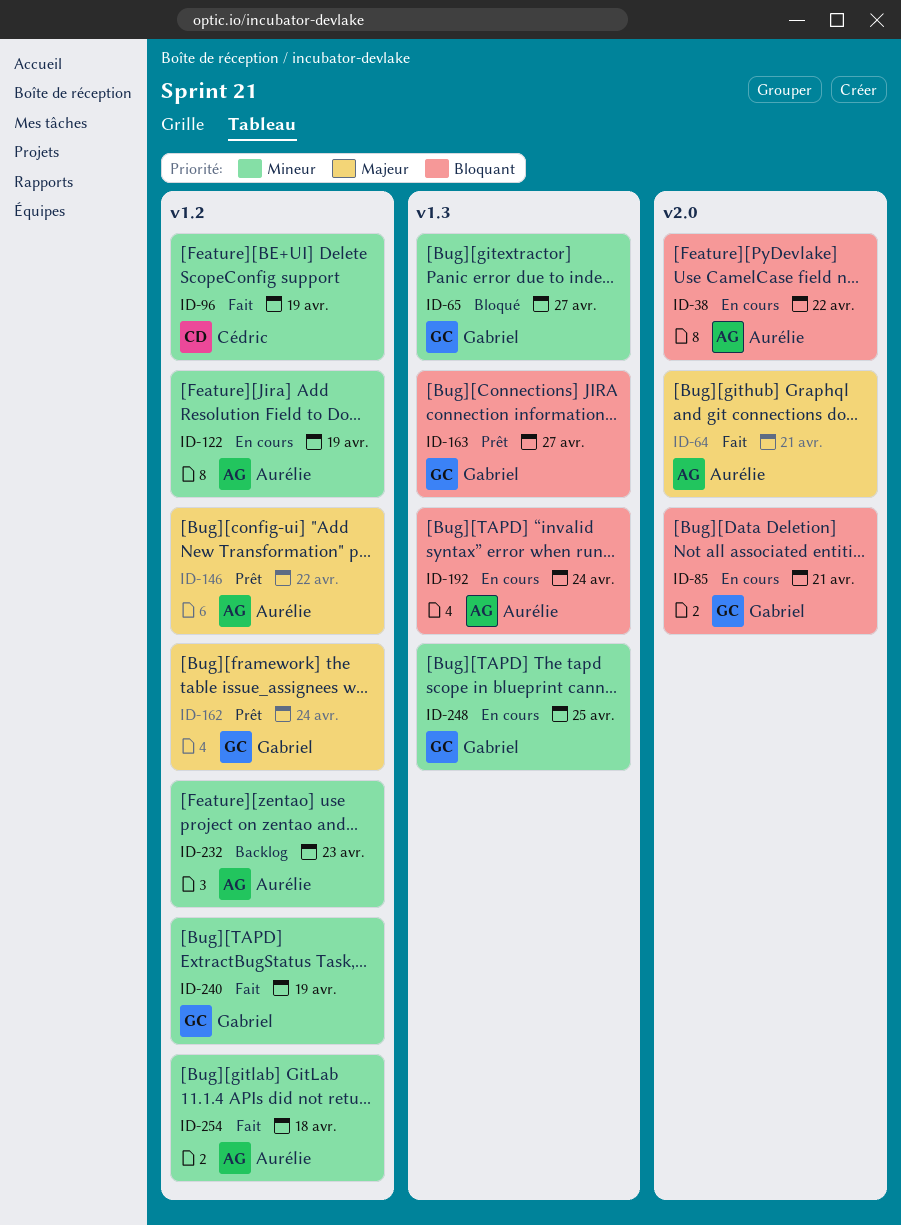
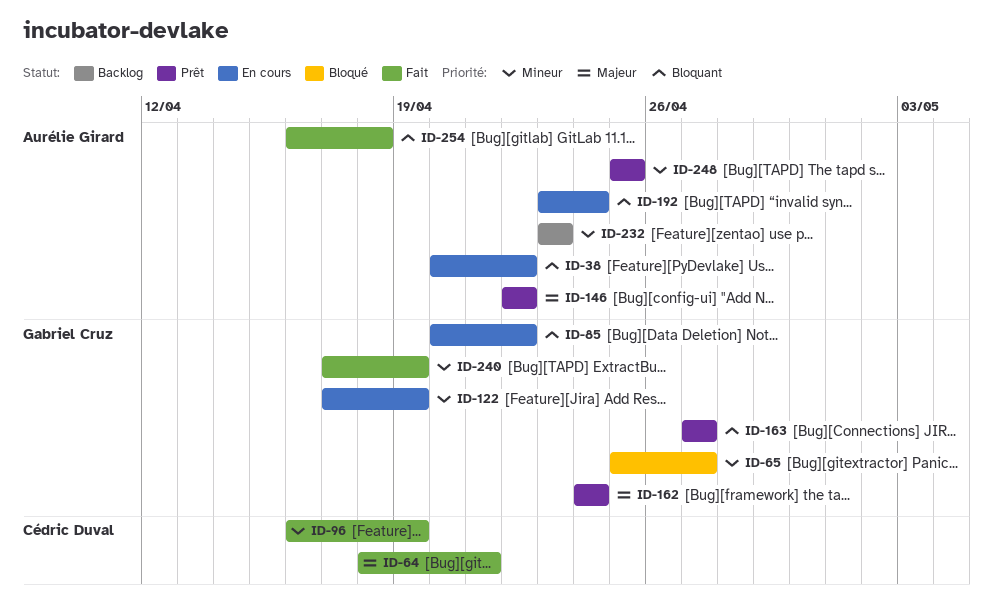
ID-64, owner: Aurélie Girard -> Cédric Duval
ID-85, due: Apr 21 -> Apr 22
ID-122, owner: Aurélie Girard -> Gabriel Cruz
ID-248, status: En cours -> Prêt
ID-248, owner: Gabriel Cruz -> Aurélie Girard
ID-254, priority: Mineur -> Bloquant

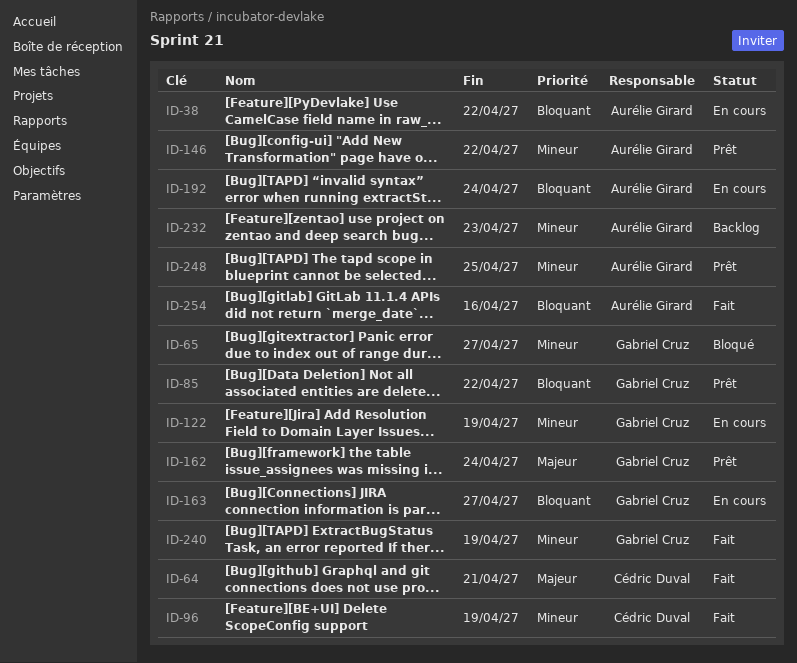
ID-85, status: En cours -> Prêt
ID-146, priority: Majeur -> Mineur
ID-163, status: Prêt -> En cours
ID-254, due: Apr 18 -> Apr 16

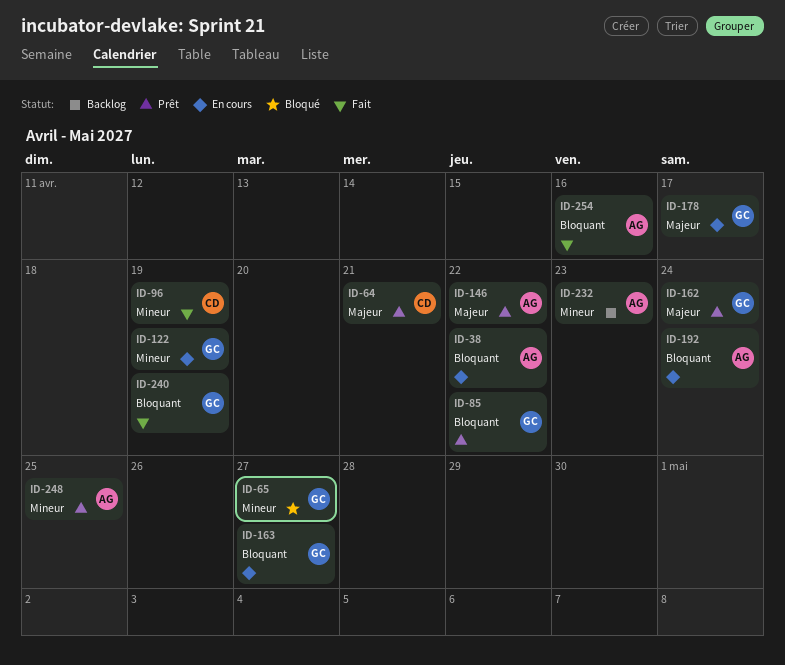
ID-64, status: Fait -> Prêt
ID-146, priority: Mineur -> Majeur
ID-178: none -> present
ID-240, priority: Mineur -> Bloquant

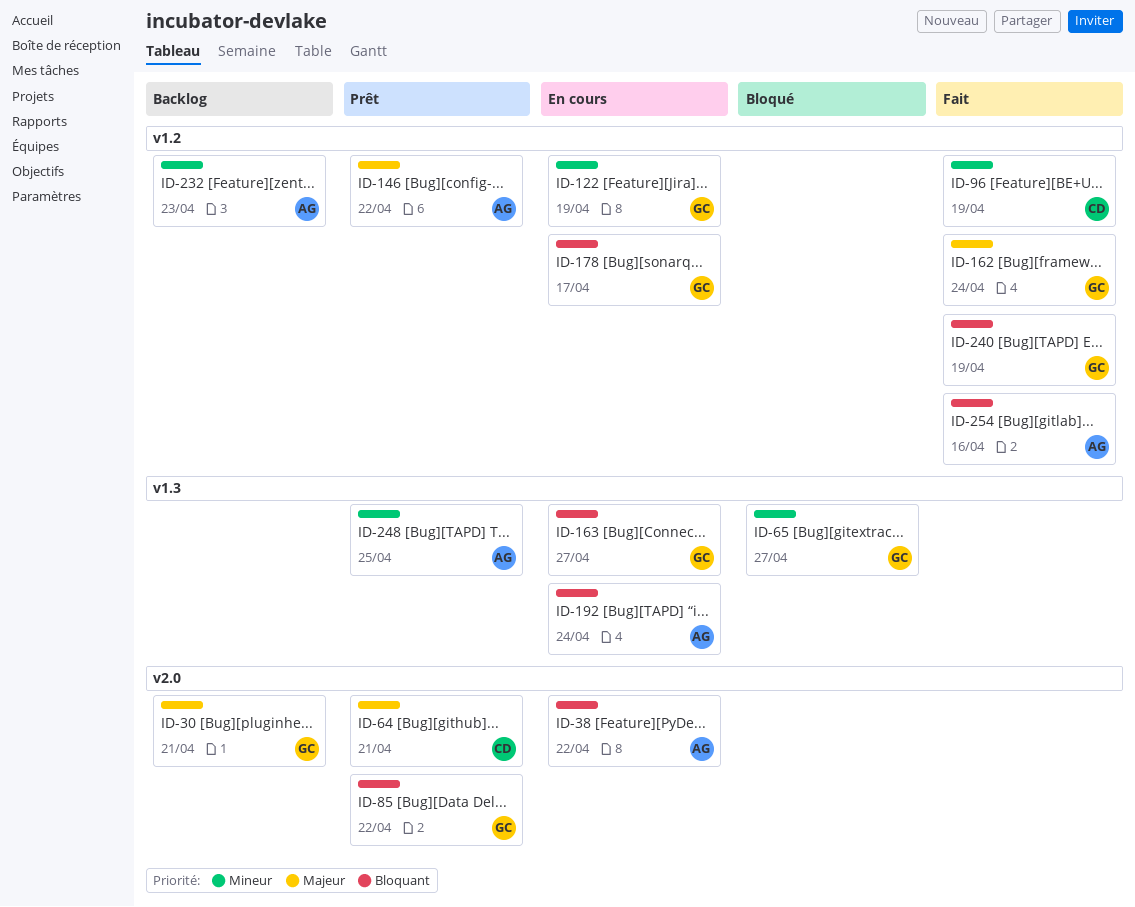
ID-30: none -> present
ID-162, status: Prêt -> Fait
ID-178, priority: Majeur -> Bloquant

